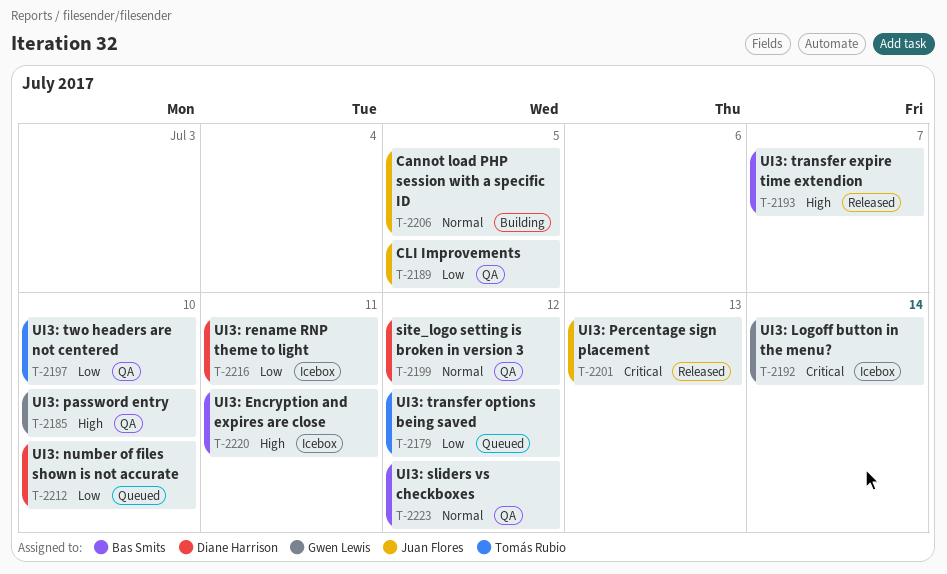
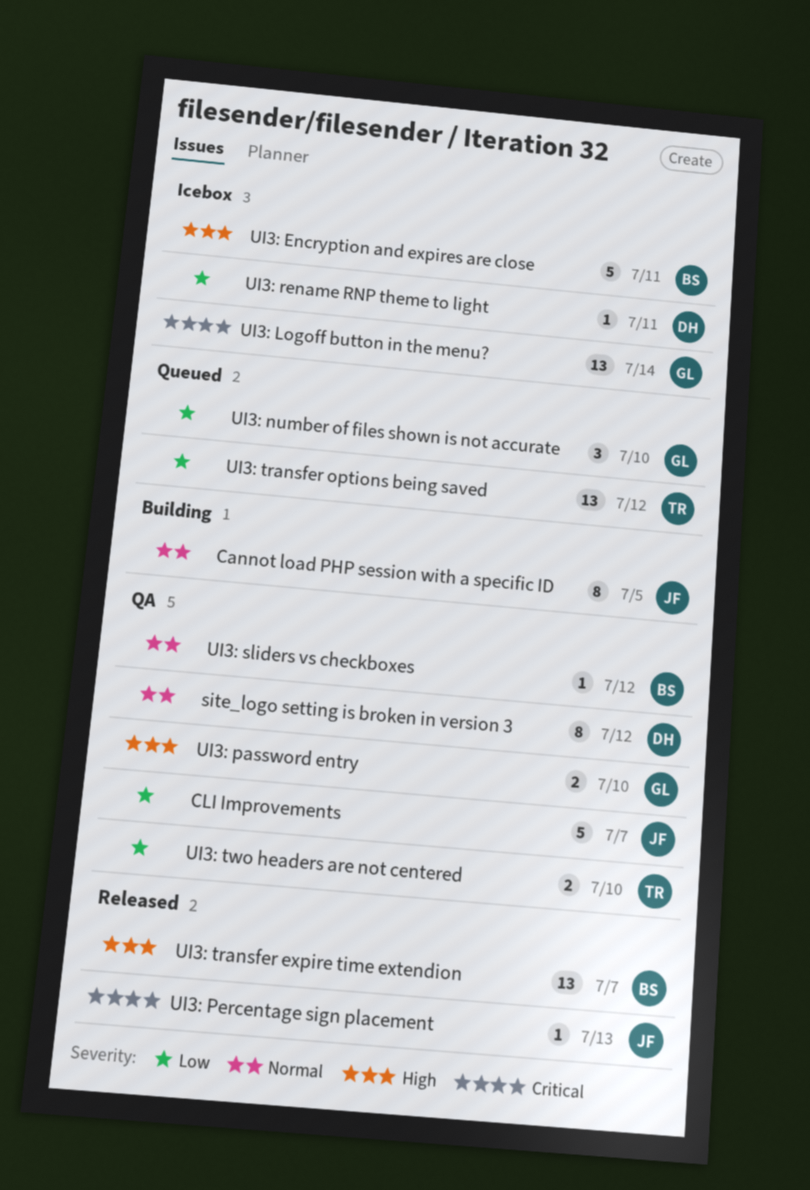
CLI Improvements, due: Jul 5 -> Jul 7
UI3: number of files shown is not accurate, owner: Diane Harrison -> Gwen Lewis

